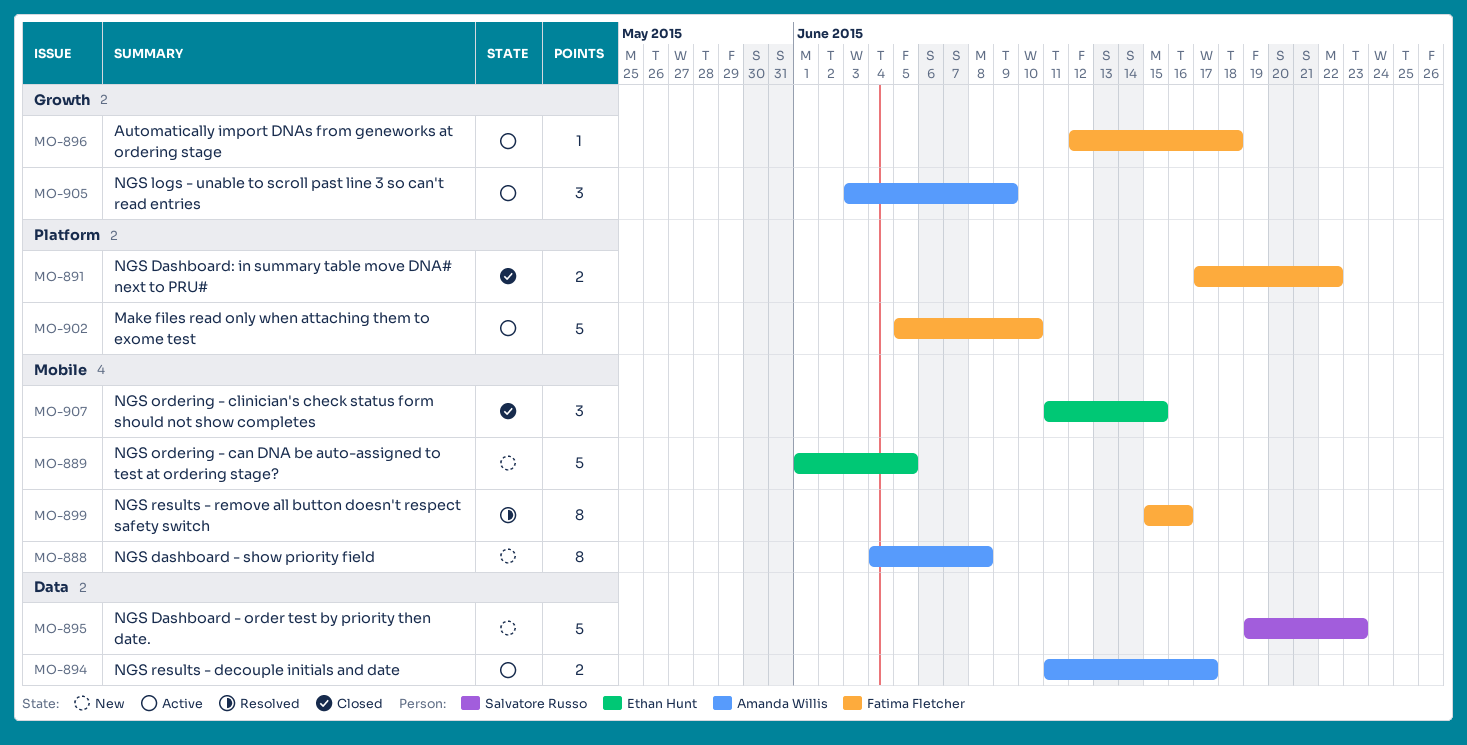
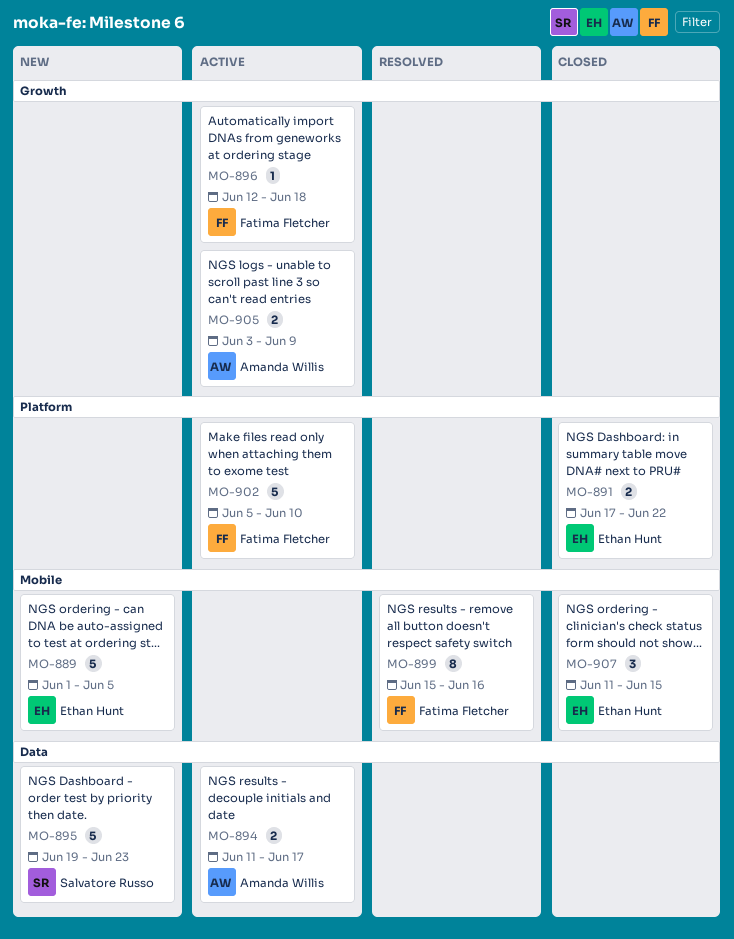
MO-888: present -> none
MO-891, owner: Fatima Fletcher -> Ethan Hunt
MO-905, estimate: 3 -> 2

